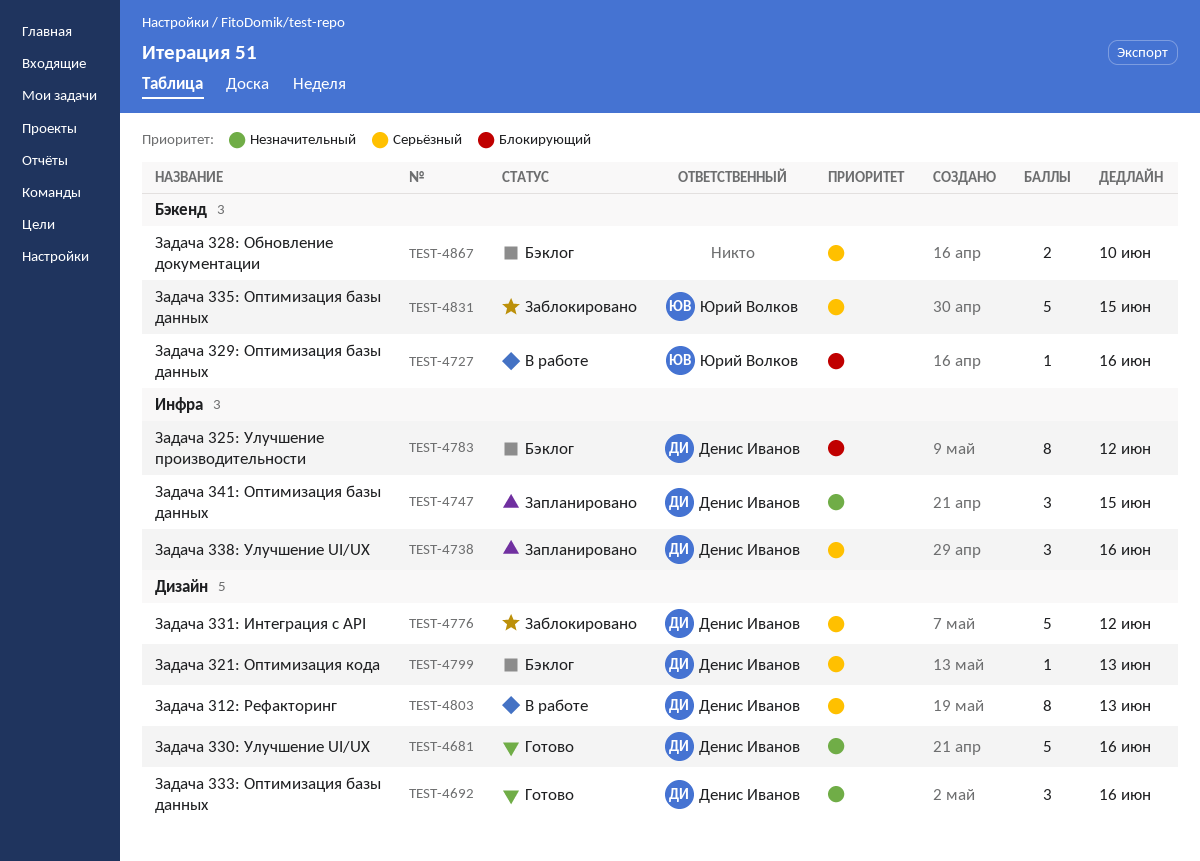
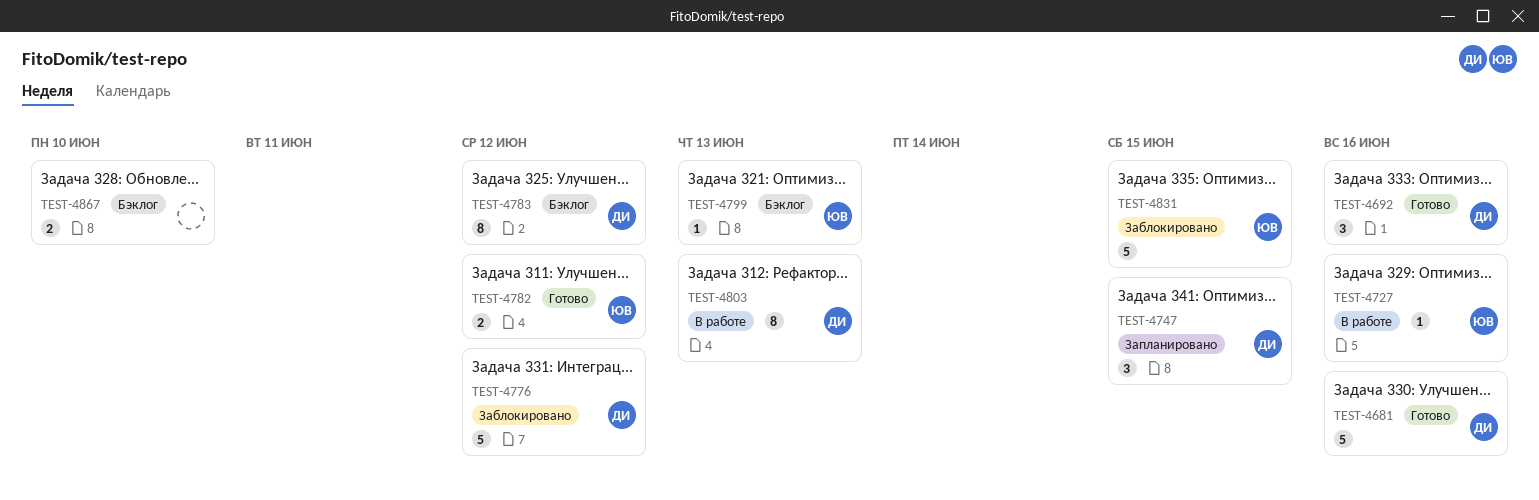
TEST-4738: present -> none
TEST-4782: none -> present
TEST-4799, owner: Денис Иванов -> Юрий Волков

